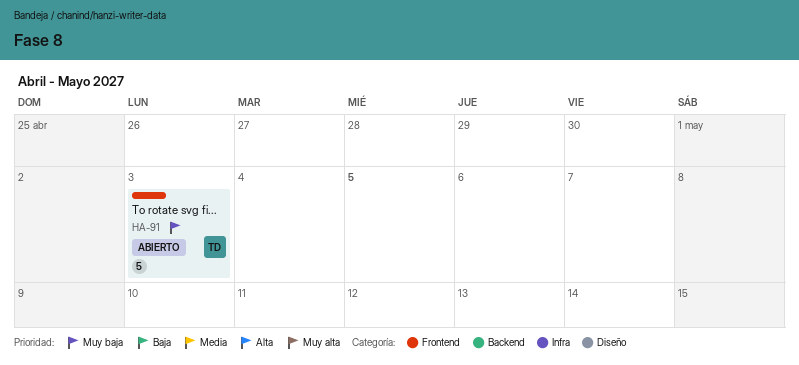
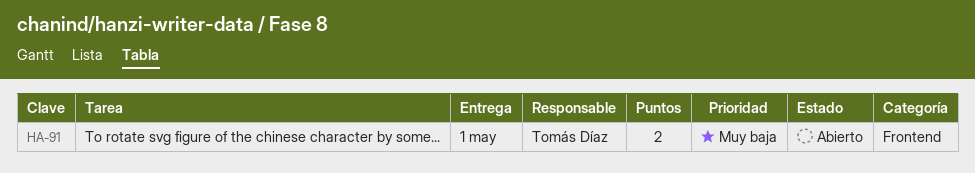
HA-91, estimate: 5 -> 2
HA-91, due: May 3 -> May 1

